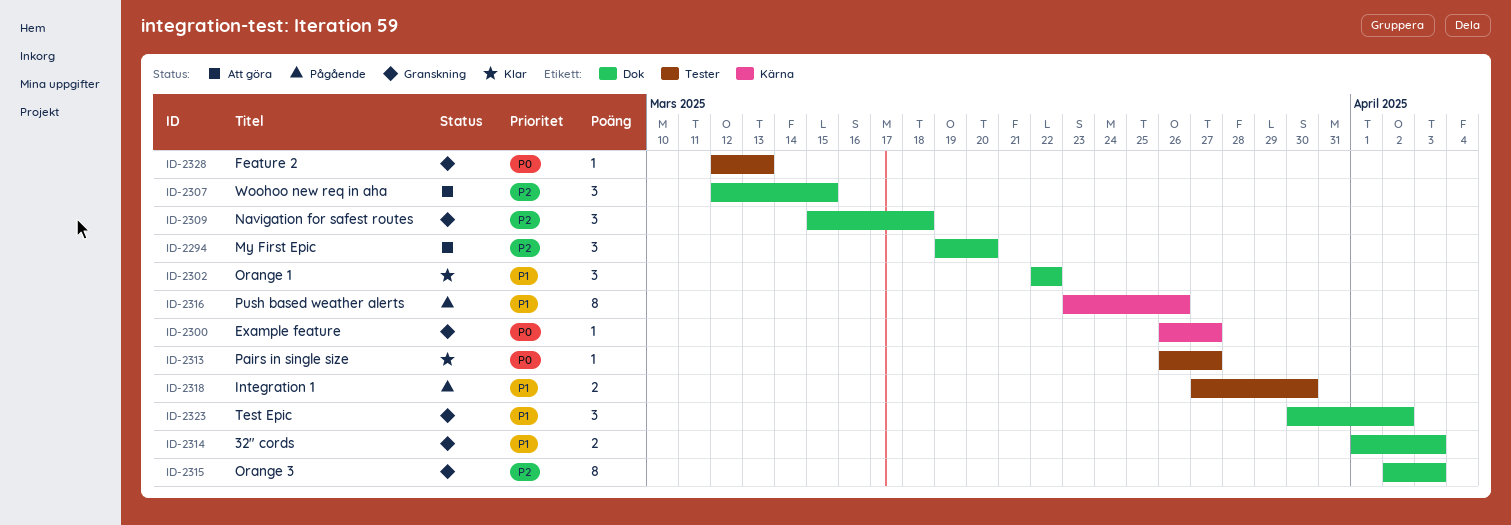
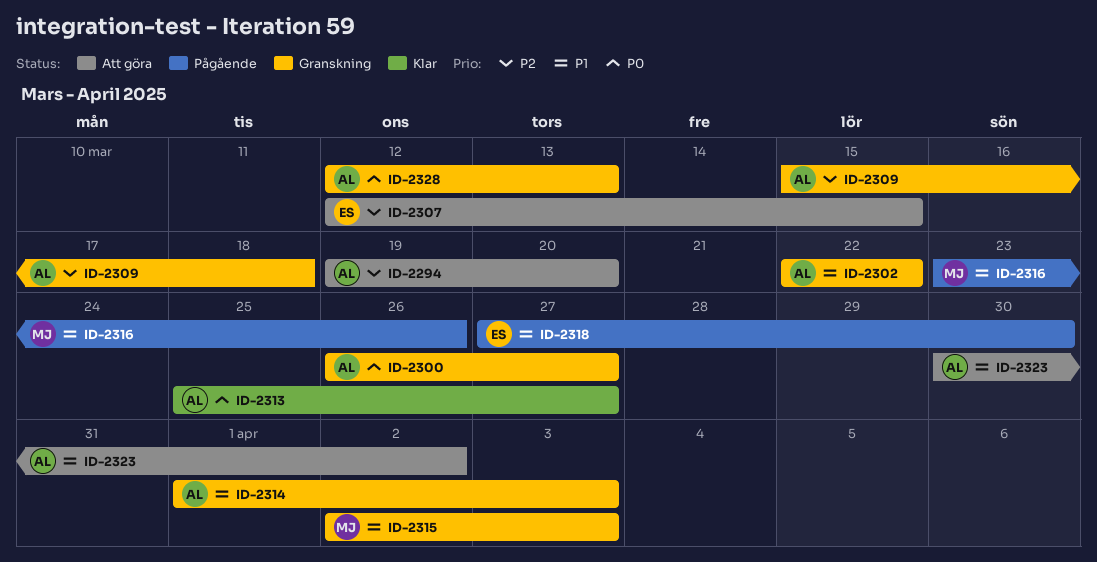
ID-2302, status: Klar -> Granskning
ID-2313, start: Mar 26 -> Mar 25
ID-2315, priority: P2 -> P1
ID-2323, status: Granskning -> Att göra

